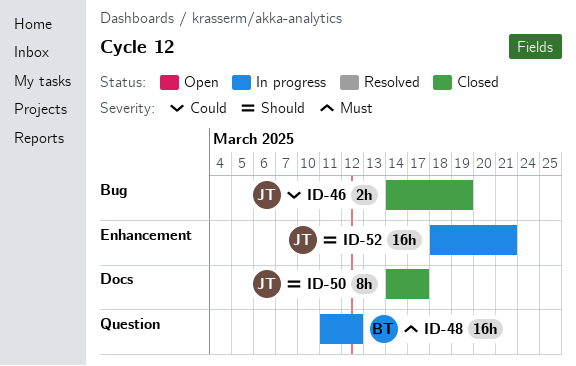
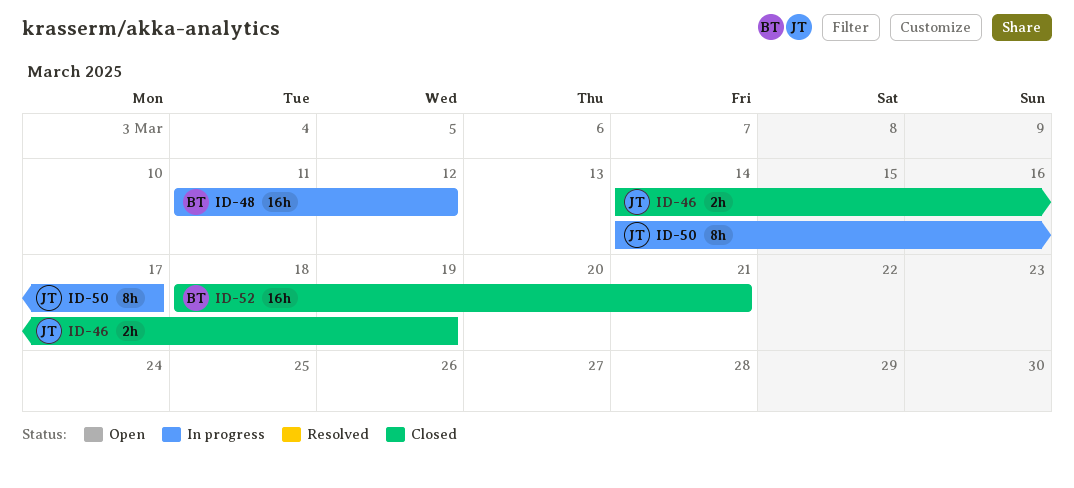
ID-50, status: Closed -> In progress
ID-52, status: In progress -> Closed
ID-52, owner: JT -> BT

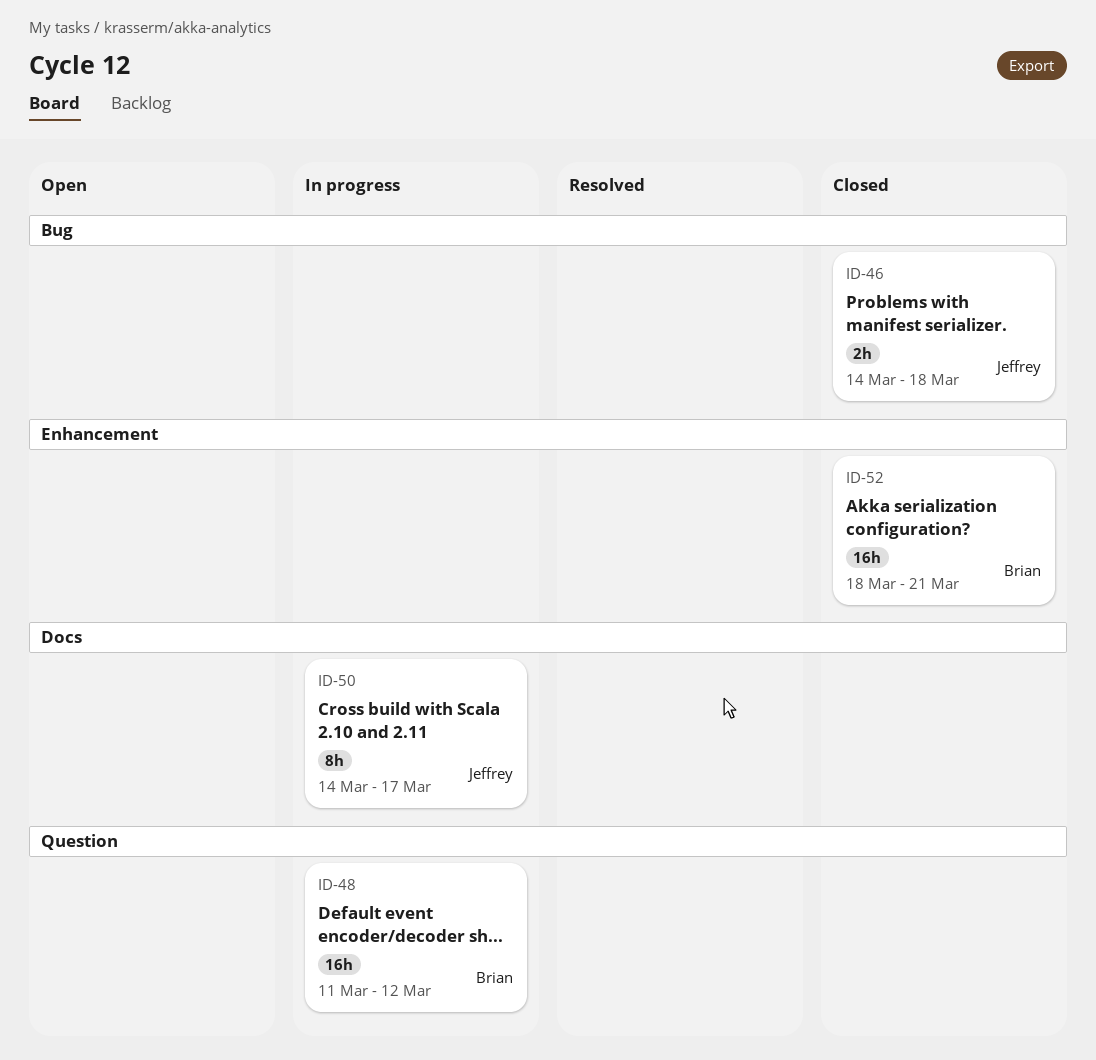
ID-46, due: Mar 19 -> Mar 18

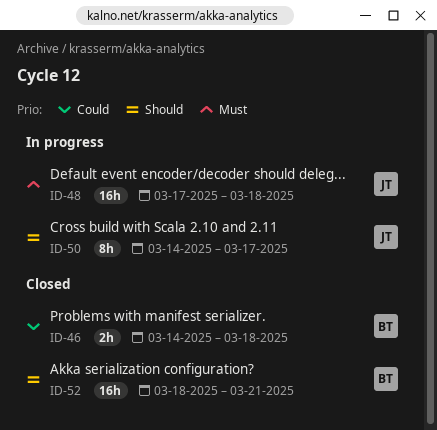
ID-46, owner: Jeffrey -> Brian
ID-48, owner: Brian -> Jeffrey
ID-48, start: Mar 11 -> Mar 17
ID-48, due: Mar 12 -> Mar 18

